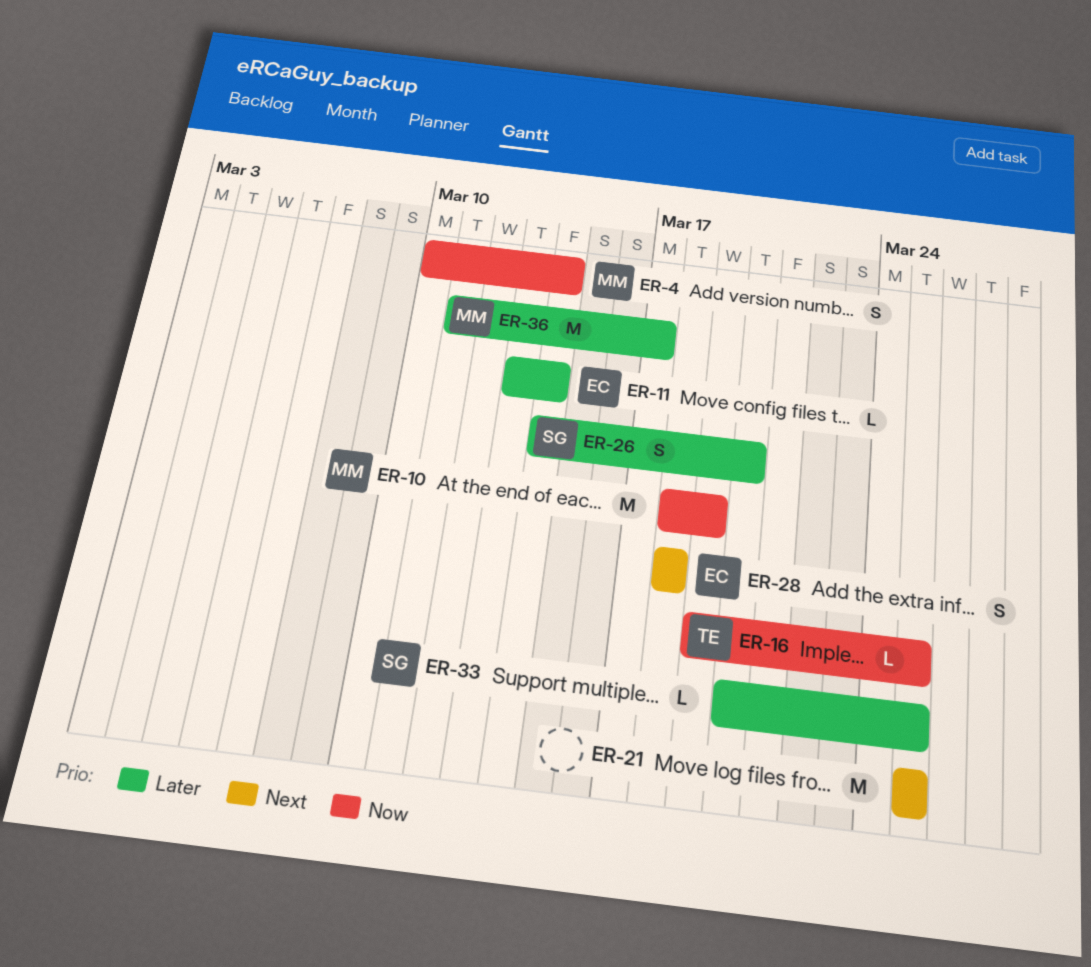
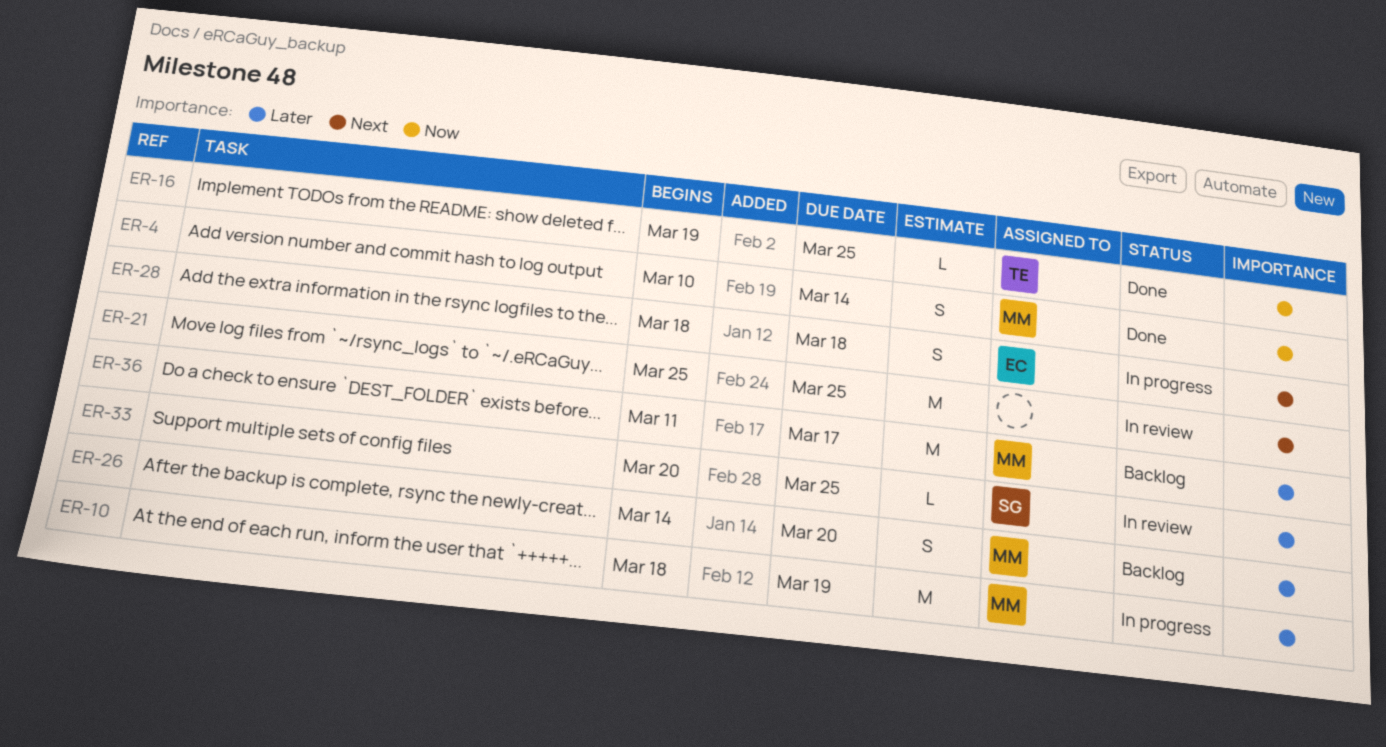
ER-10, priority: Now -> Later
ER-11: present -> none
ER-26, owner: SG -> MM

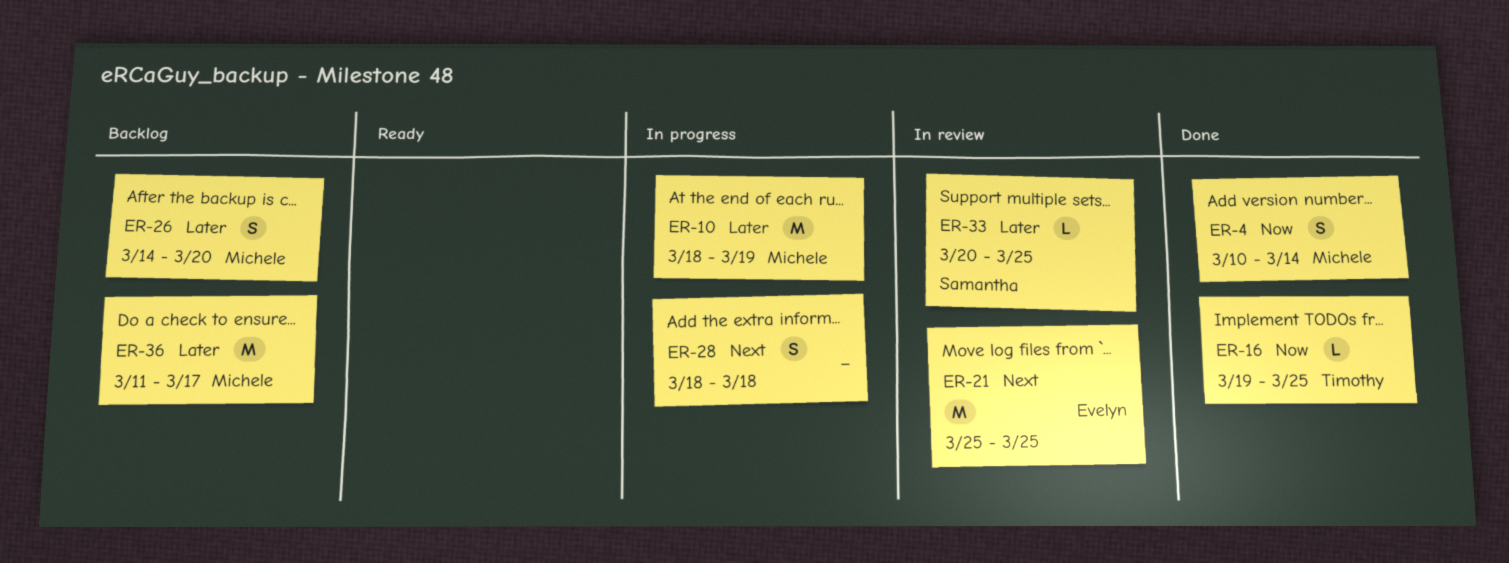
ER-21, owner: none -> Evelyn
ER-28, owner: Evelyn -> none

